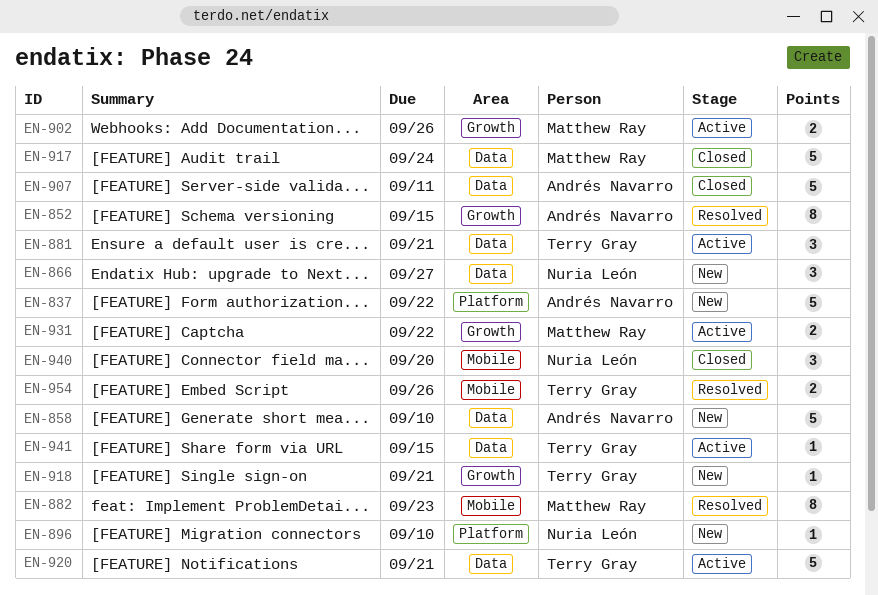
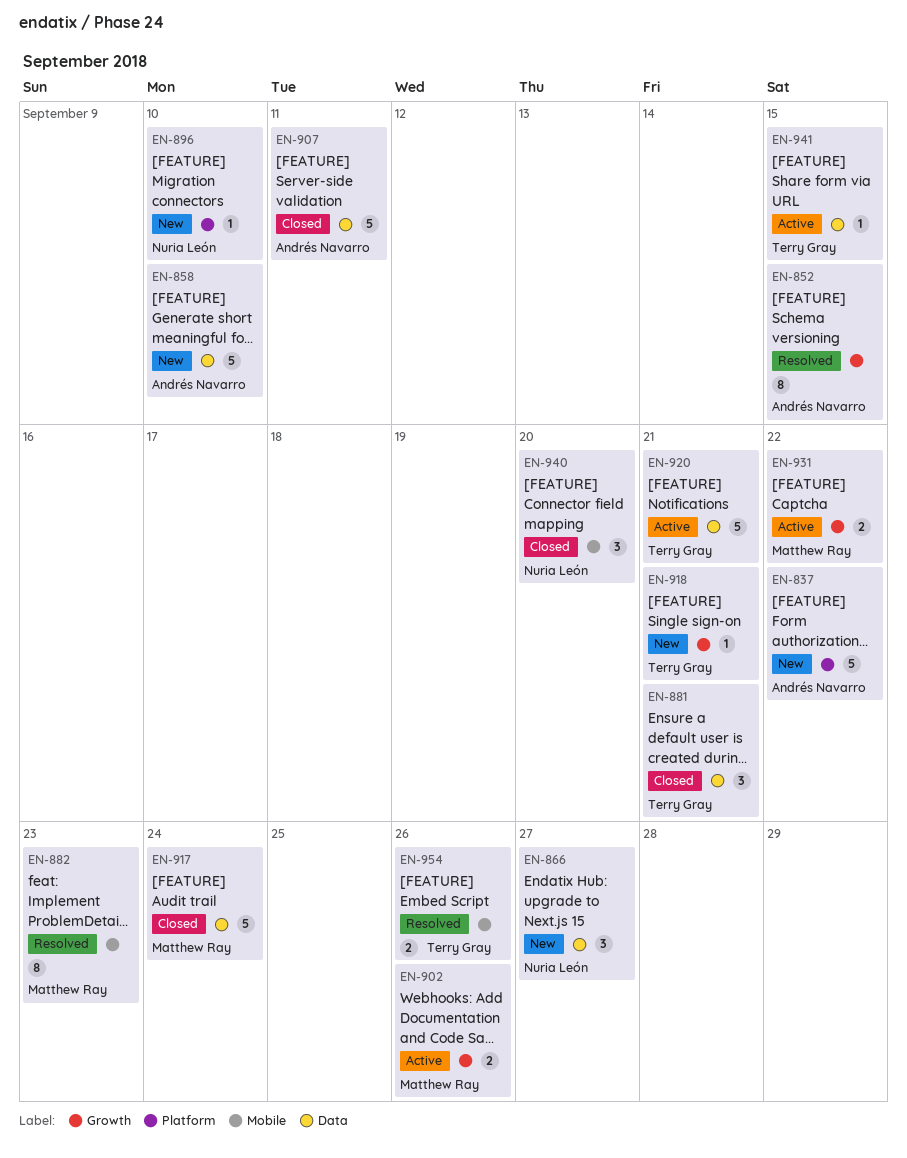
EN-881, status: Active -> Closed

